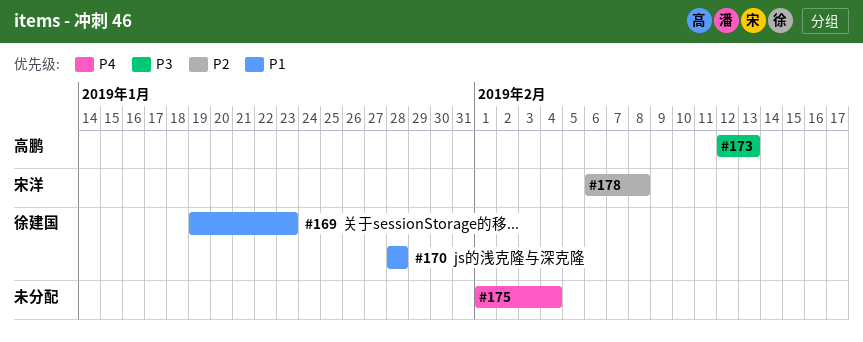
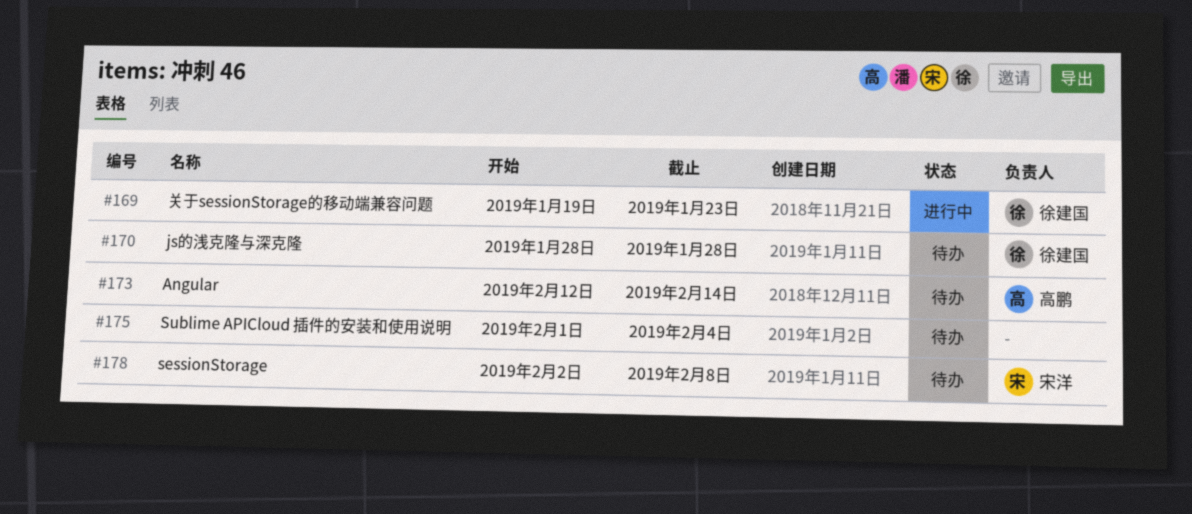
#173, due: Feb 13 -> Feb 14
#178, start: Feb 6 -> Feb 2

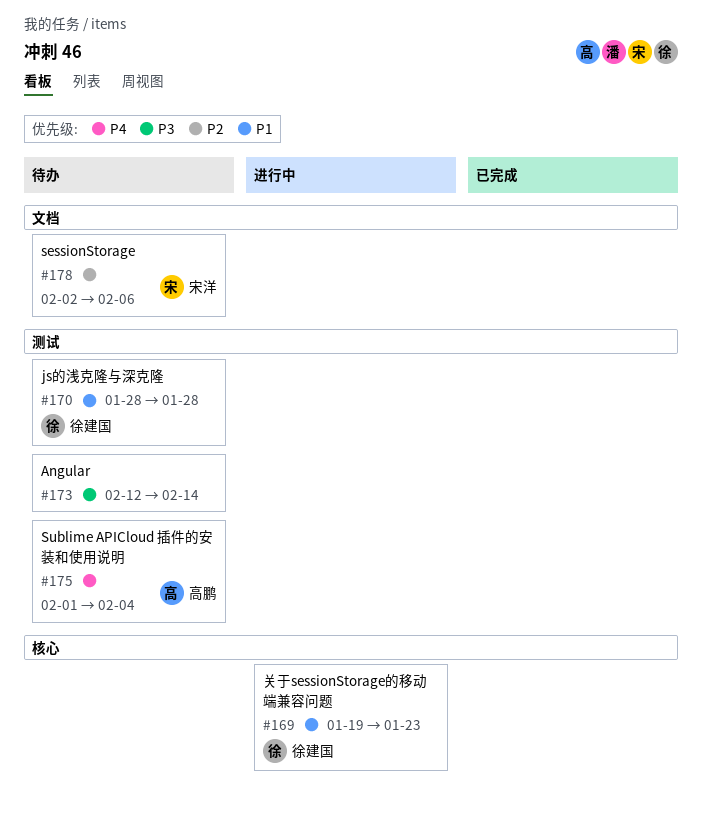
#173, owner: 高鹏 -> none
#175, owner: none -> 高鹏
#178, due: Feb 8 -> Feb 6

